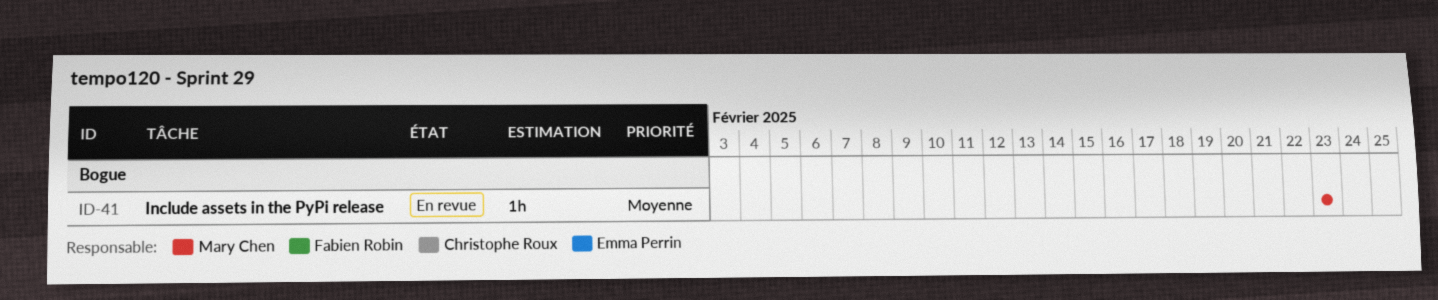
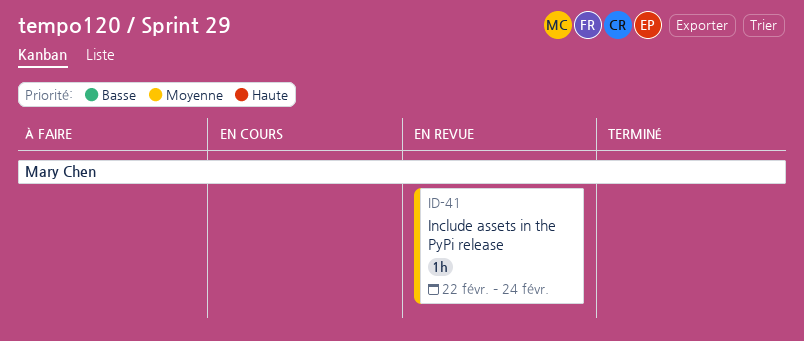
ID-41, start: Feb 23 -> Feb 22
ID-41, due: Feb 23 -> Feb 24

